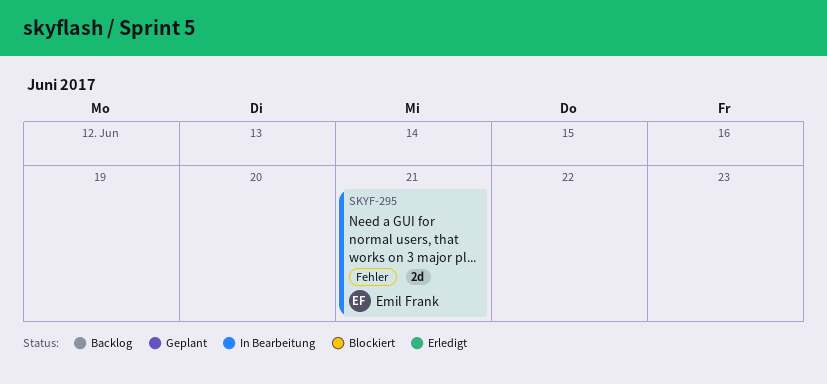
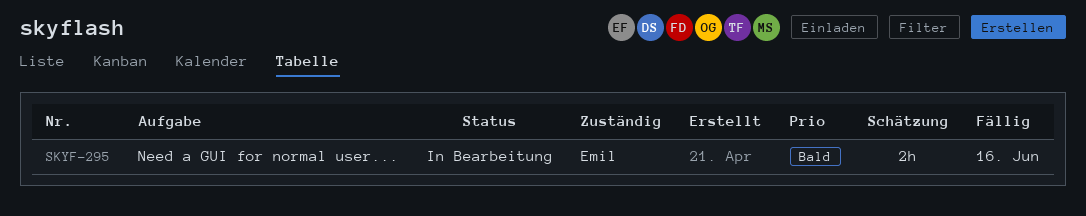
SKYF-295, estimate: 2d -> 2h
SKYF-295, due: Jun 21 -> Jun 16

